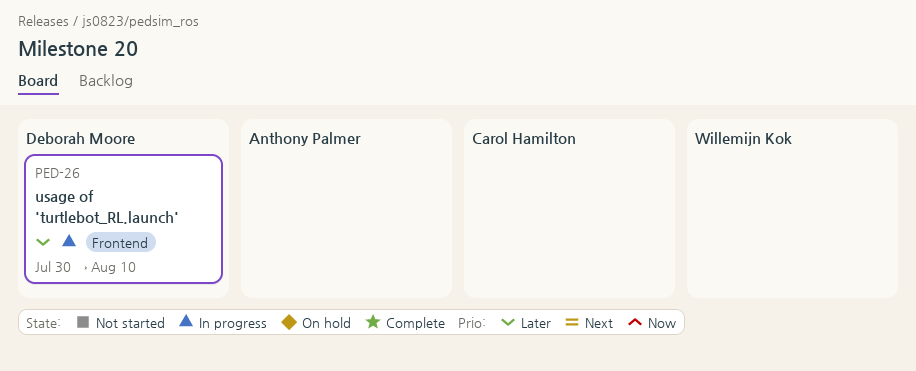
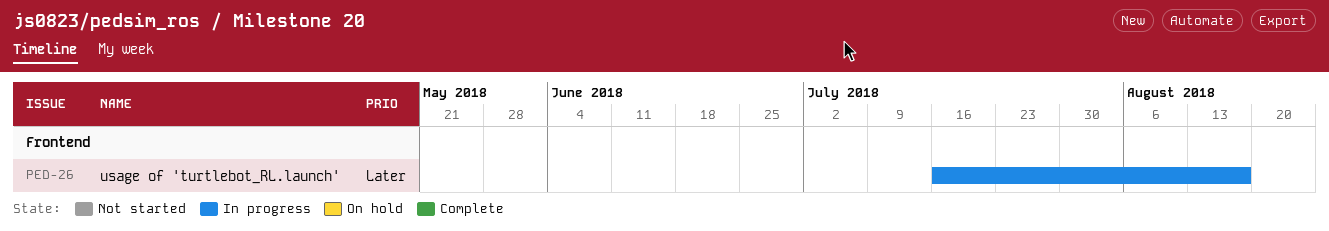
PED-26, start: Jul 30 -> Jul 16
PED-26, due: Aug 10 -> Aug 17

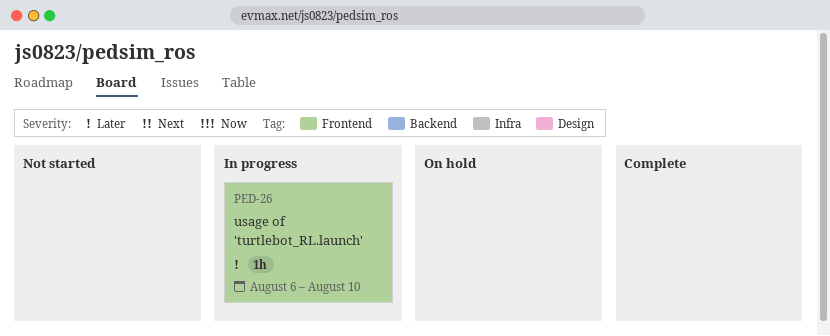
PED-26, start: Jul 16 -> Aug 6
PED-26, due: Aug 17 -> Aug 10

